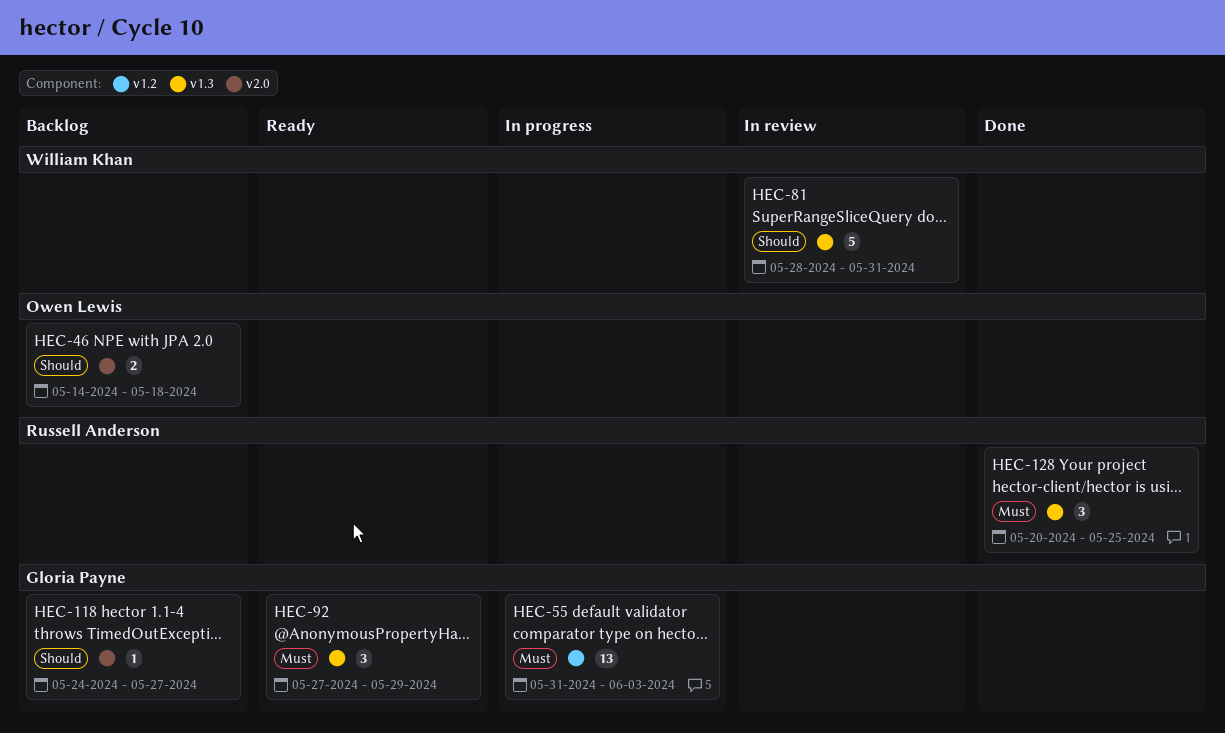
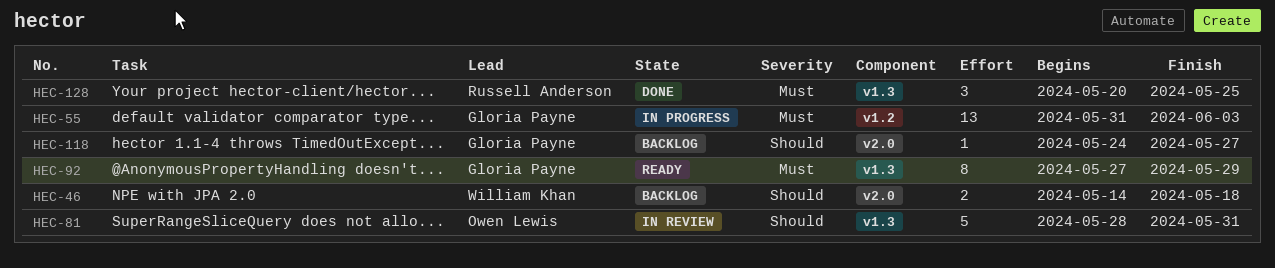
HEC-46, owner: Owen Lewis -> William Khan
HEC-81, owner: William Khan -> Owen Lewis
HEC-92, estimate: 3 -> 8

